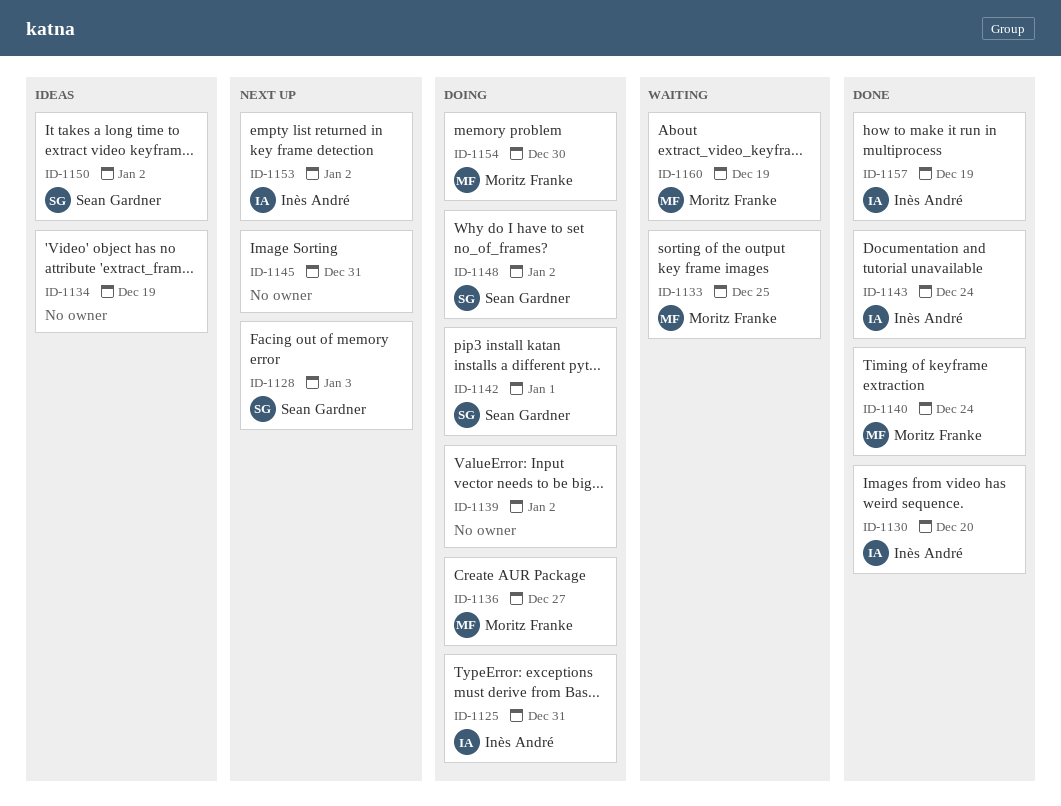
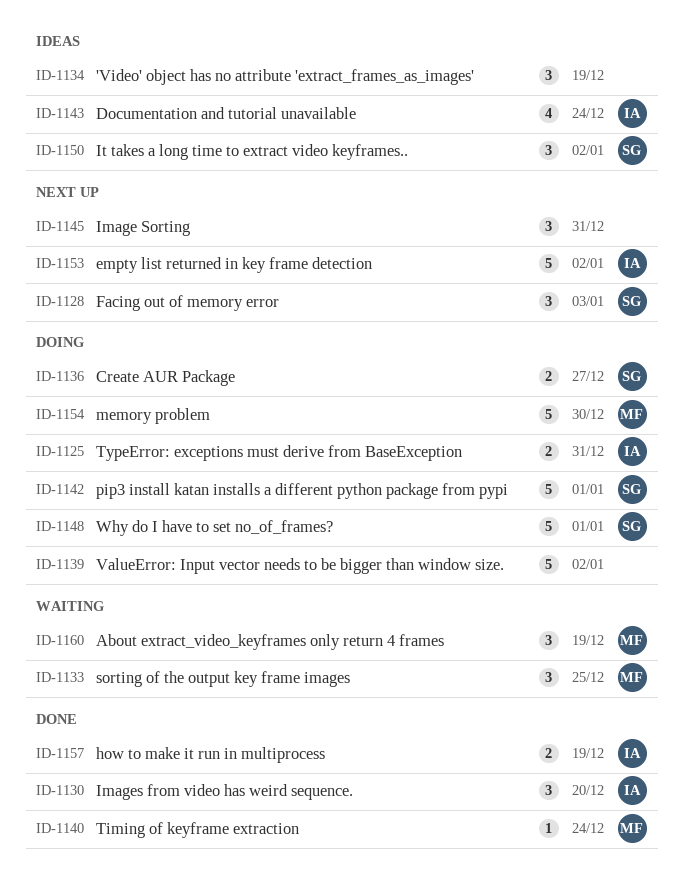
ID-1136, owner: Moritz Franke -> Sean Gardner
ID-1143, status: Done -> Ideas
ID-1148, due: Jan 2 -> Jan 1

